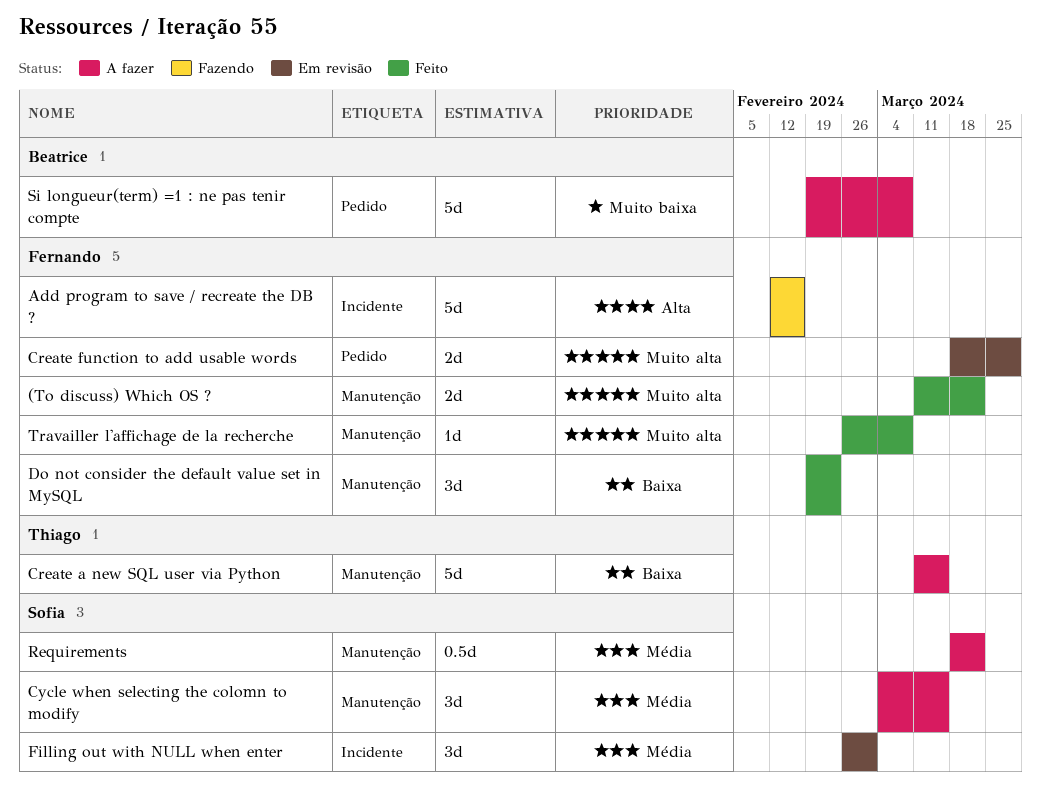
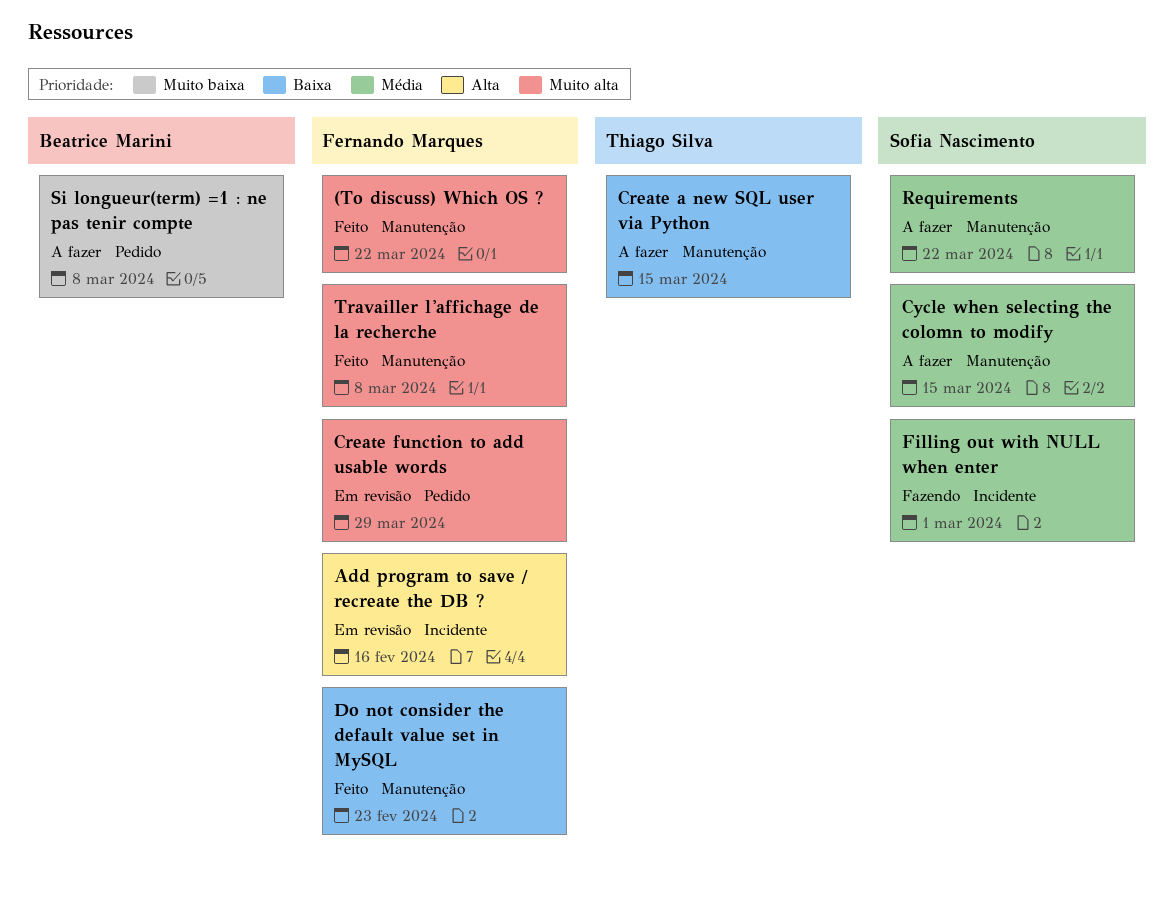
Add program to save / recreate the DB ?, status: Fazendo -> Em revisão
Filling out with NULL when enter, status: Em revisão -> Fazendo

